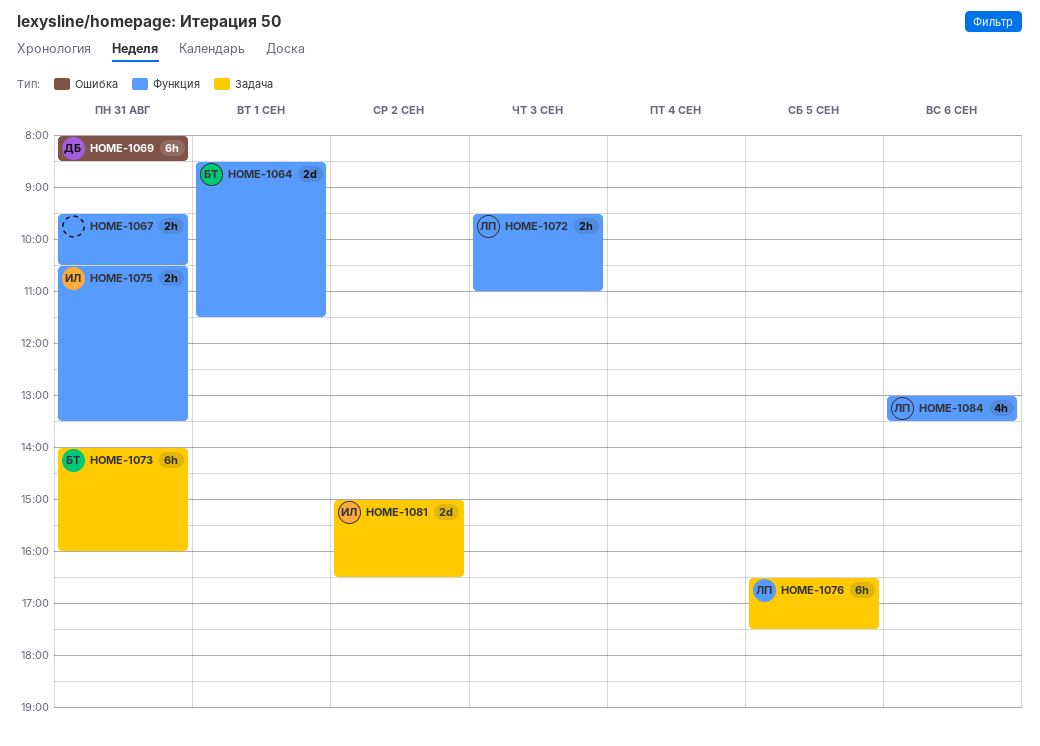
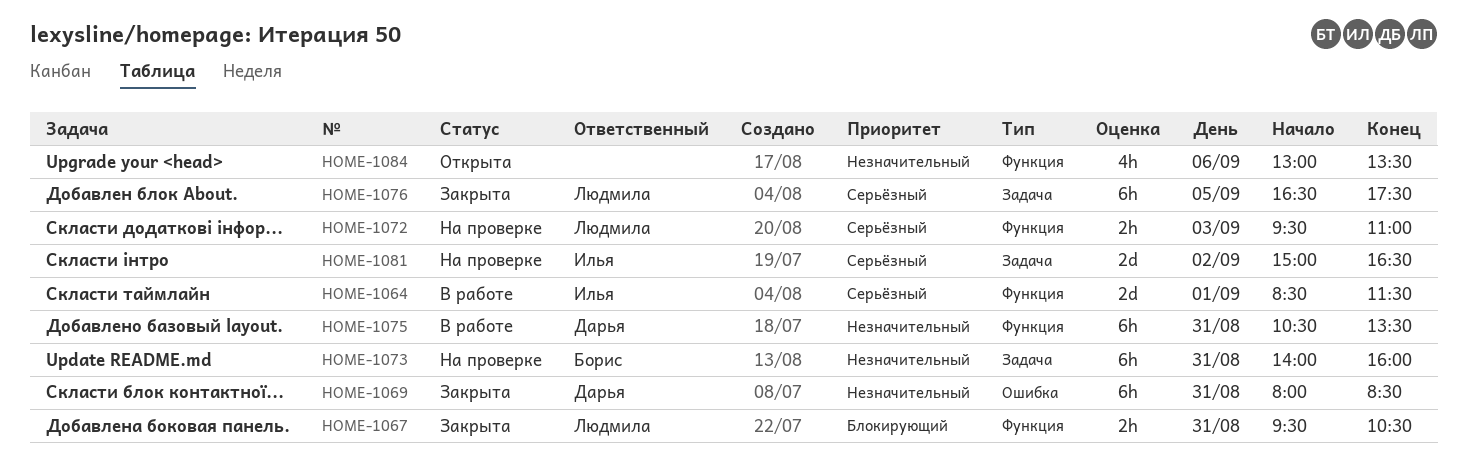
HOME-1064, owner: Борис -> Илья
HOME-1067, owner: none -> Людмила
HOME-1075, owner: Илья -> Дарья
HOME-1075, estimate: 2h -> 6h
HOME-1084, owner: Людмила -> none

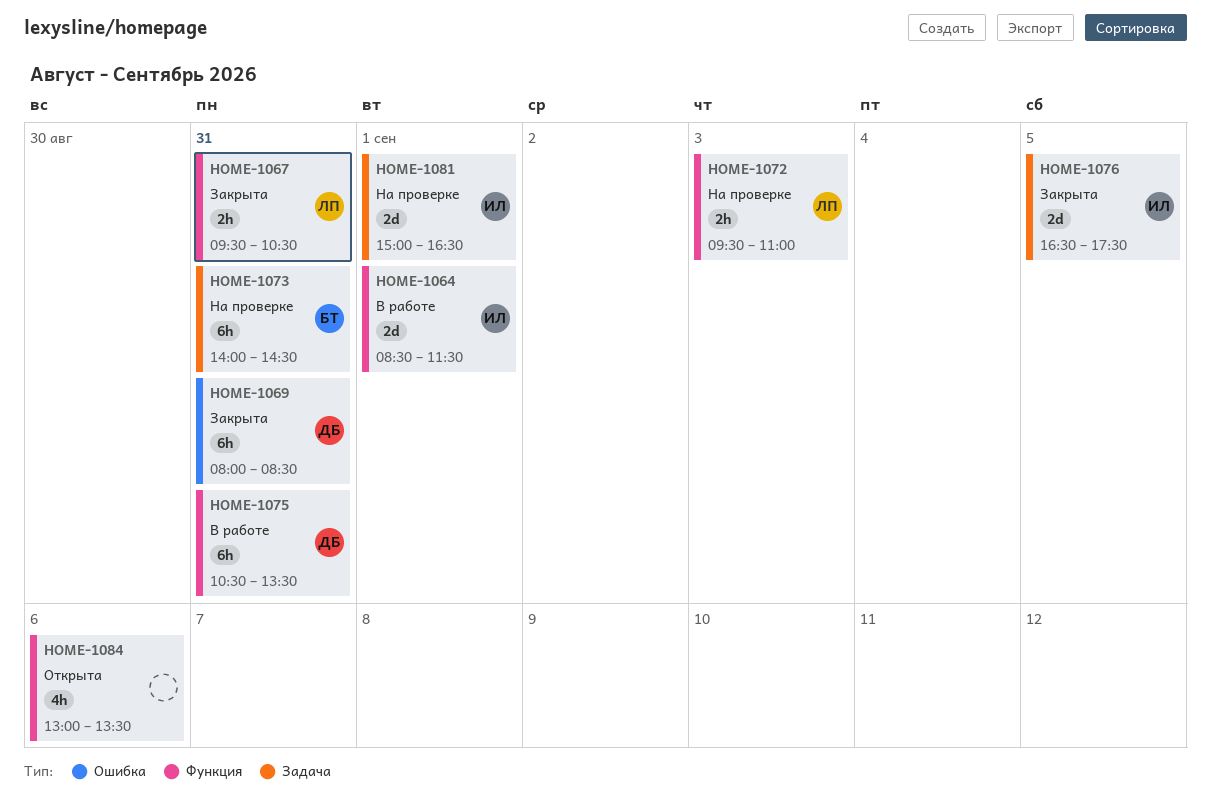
HOME-1073, ends: 16:00 -> 14:30
HOME-1076, owner: Людмила -> Илья
HOME-1076, estimate: 6h -> 2d
HOME-1081, day: Sep 2 -> Sep 1

